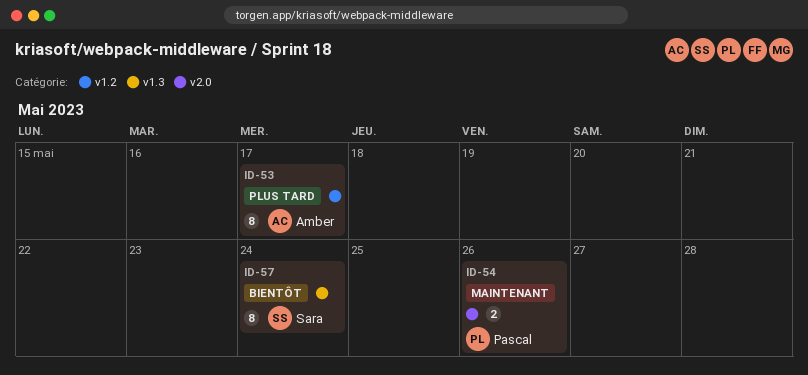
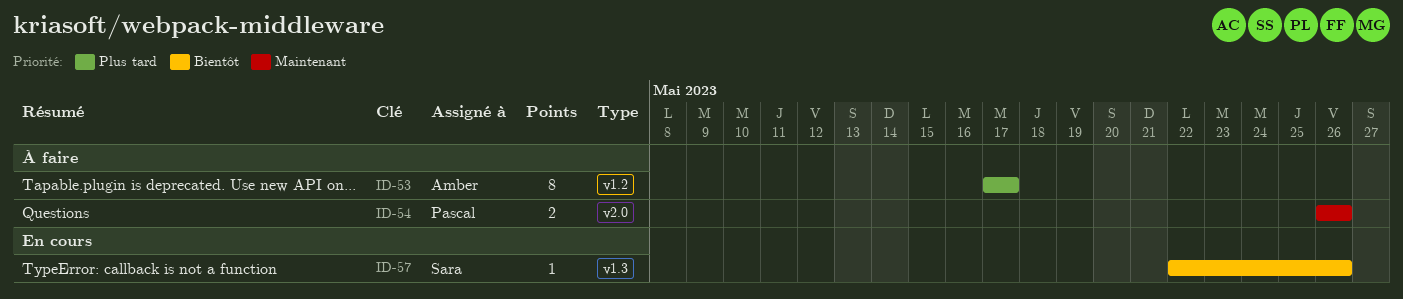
ID-57, estimate: 8 -> 1
ID-57, due: May 24 -> May 26

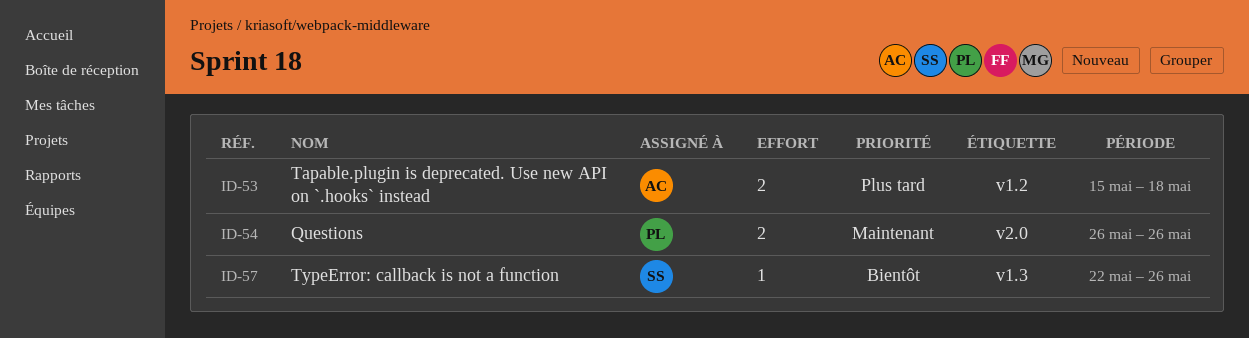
ID-53, estimate: 8 -> 2
ID-53, start: May 17 -> May 15
ID-53, due: May 17 -> May 18

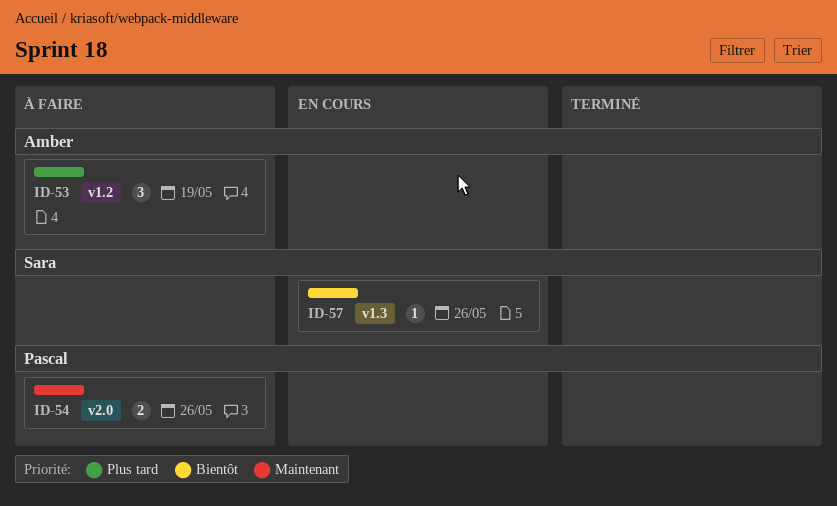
ID-53, estimate: 2 -> 3
ID-53, due: May 18 -> May 19

